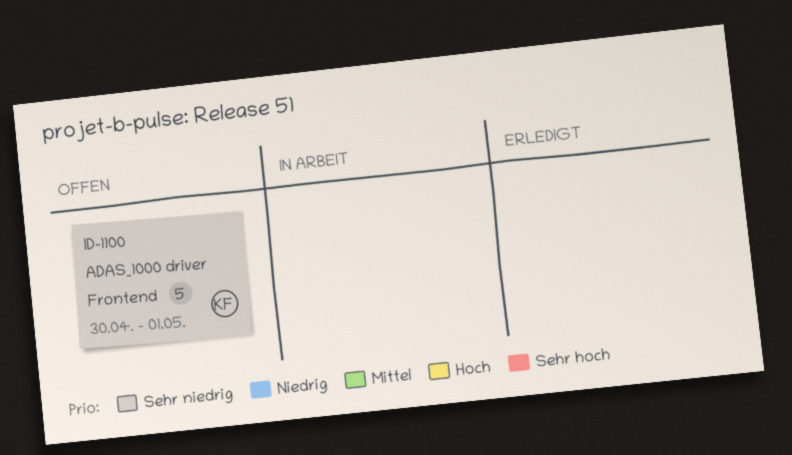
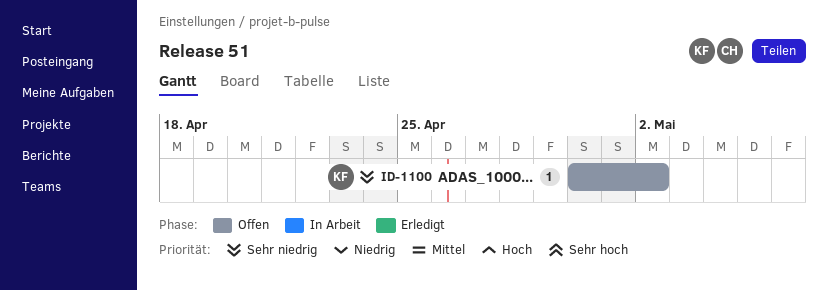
ID-1100, estimate: 5 -> 1
ID-1100, due: May 1 -> May 2

